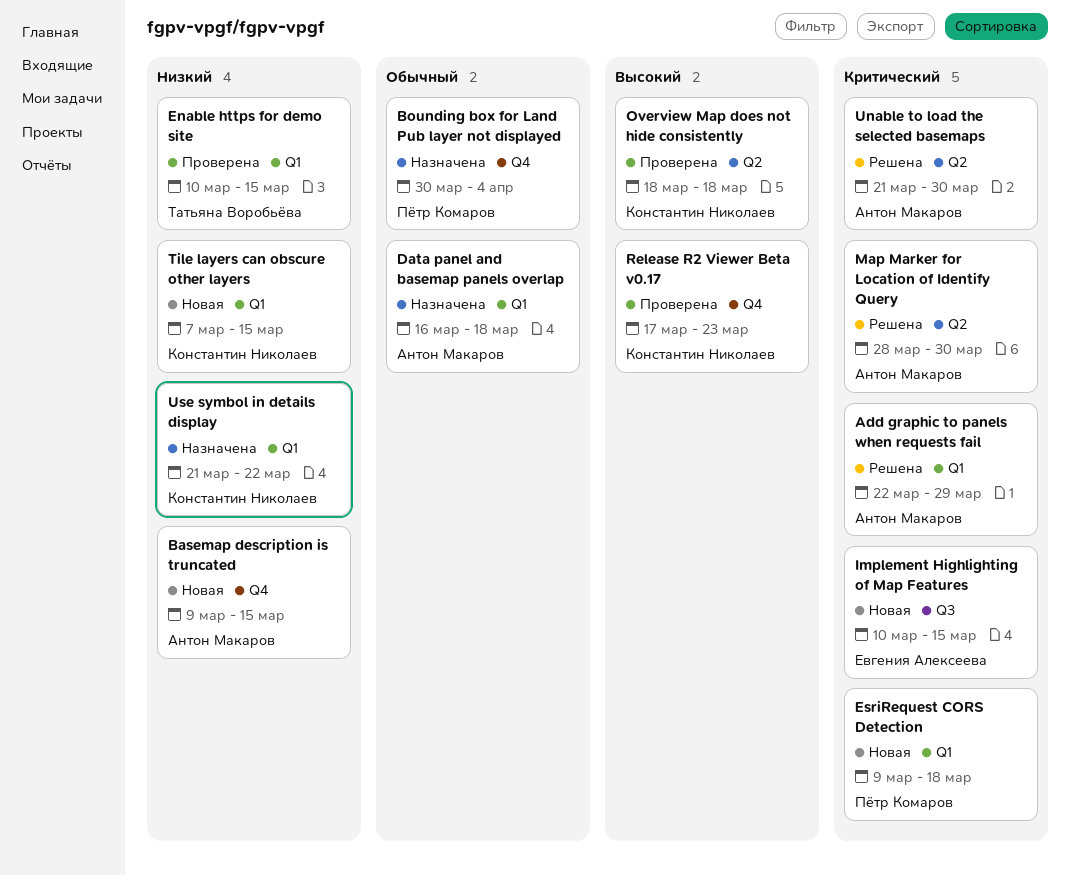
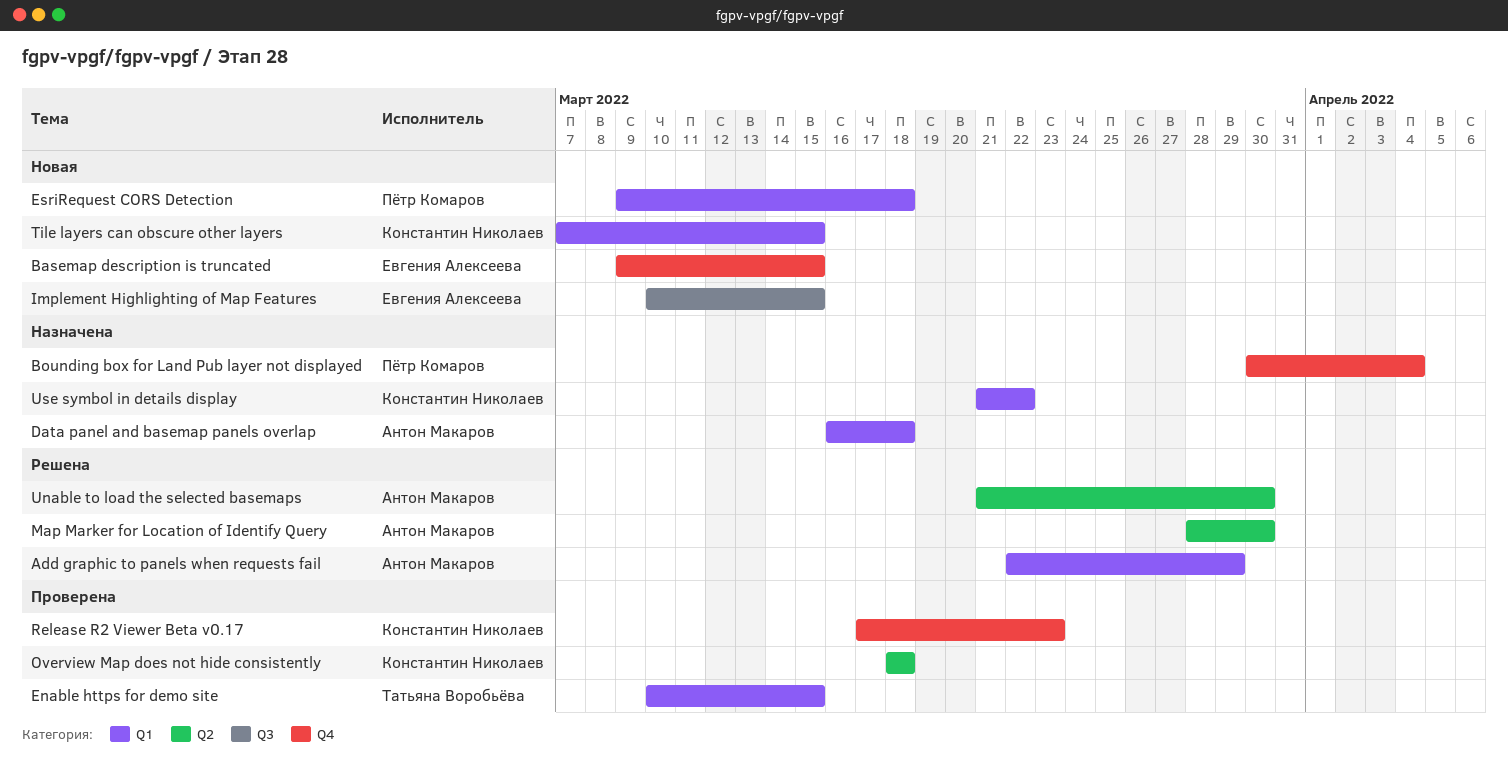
Basemap description is truncated, owner: Антон Макаров -> Евгения Алексеева

